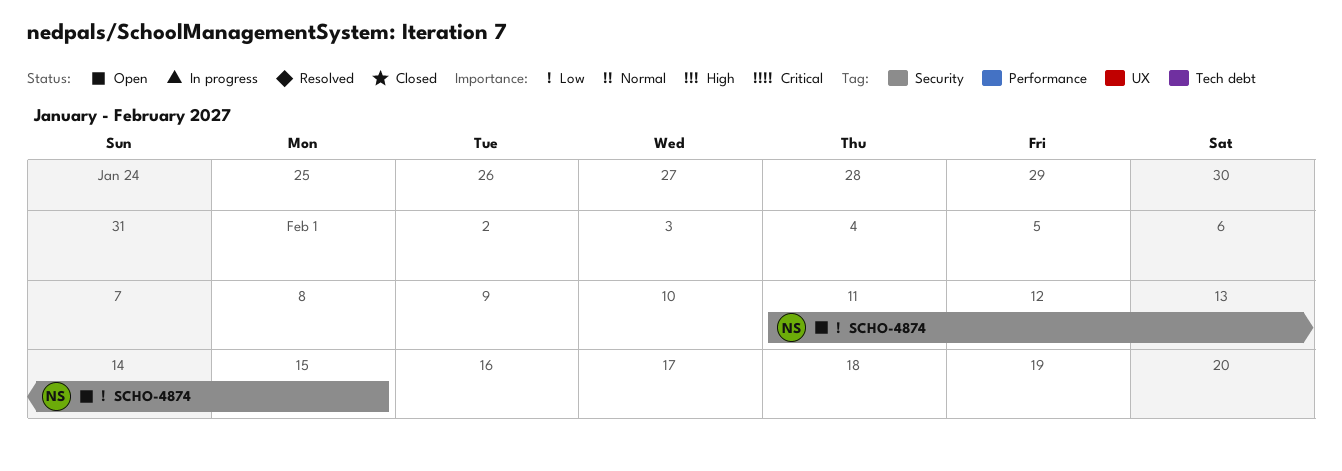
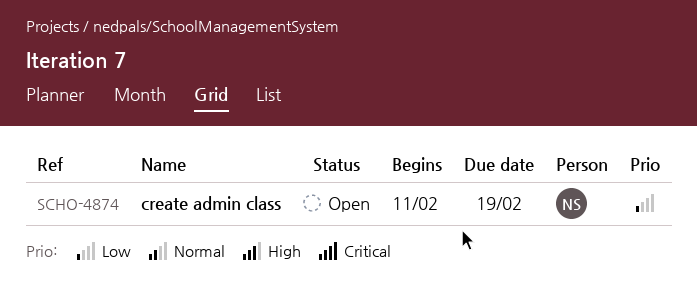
SCHO-4874, due: Feb 15 -> Feb 19

